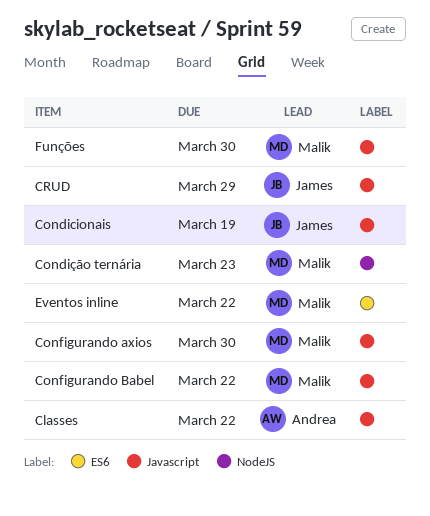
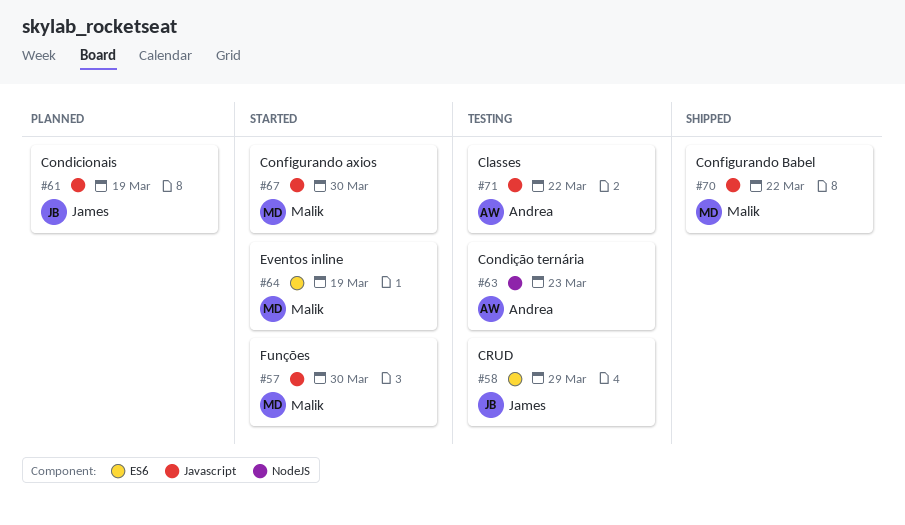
Condição ternária, owner: Malik -> Andrea
CRUD, label: Javascript -> ES6
Eventos inline, due: Mar 22 -> Mar 19

